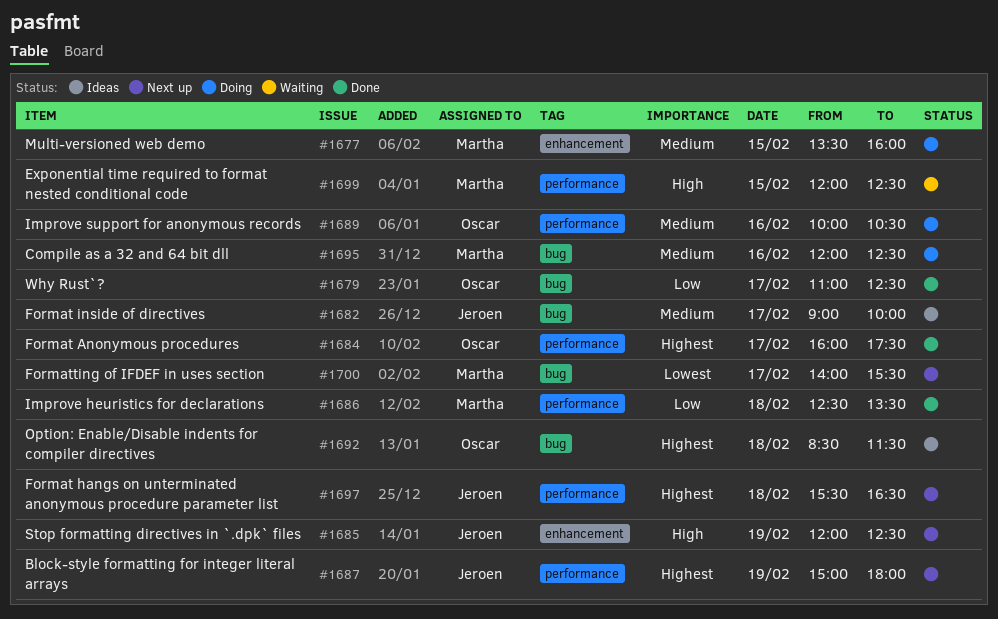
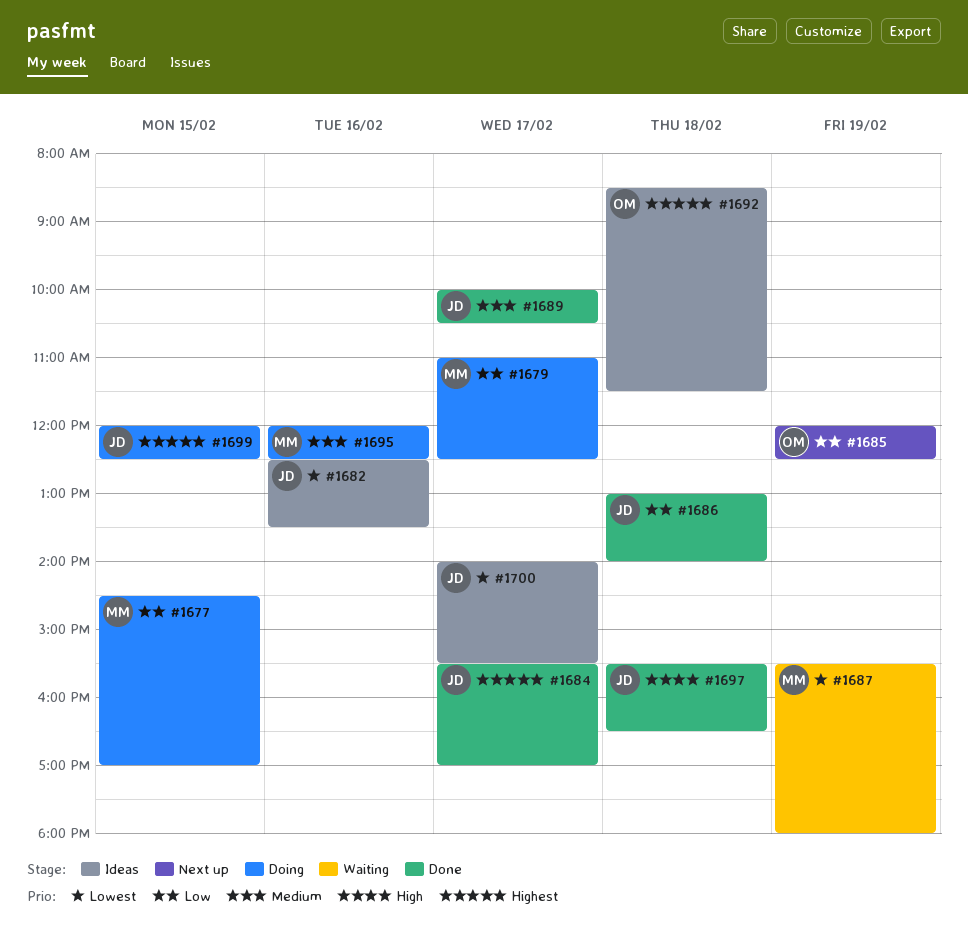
#1677, priority: Medium -> Low
#1677, begins: 13:30 -> 14:30
#1677, ends: 16:00 -> 17:00
#1679, status: Done -> Doing
#1679, owner: Oscar -> Martha
#1682, priority: Medium -> Lowest
#1682, day: Feb 17 -> Feb 16
#1682, begins: 09:00 -> 12:30
#1682, ends: 10:00 -> 13:30
#1684, owner: Oscar -> Jeroen
#1684, begins: 16:00 -> 15:30
#1684, ends: 17:30 -> 17:00
#1685, owner: Jeroen -> Oscar
#1685, priority: High -> Low
#1686, owner: Martha -> Jeroen
#1686, begins: 12:30 -> 13:00
#1686, ends: 13:30 -> 14:00
#1687, status: Next up -> Waiting
#1687, owner: Jeroen -> Martha
#1687, priority: Highest -> Lowest
#1687, begins: 15:00 -> 15:30
#1689, status: Doing -> Done
#1689, owner: Oscar -> Jeroen
#1689, day: Feb 16 -> Feb 17
#1697, status: Next up -> Done
#1697, priority: Highest -> High
#1699, status: Waiting -> Doing
#1699, owner: Martha -> Jeroen
#1699, priority: High -> Highest
#1700, status: Next up -> Ideas
#1700, owner: Martha -> Jeroen

